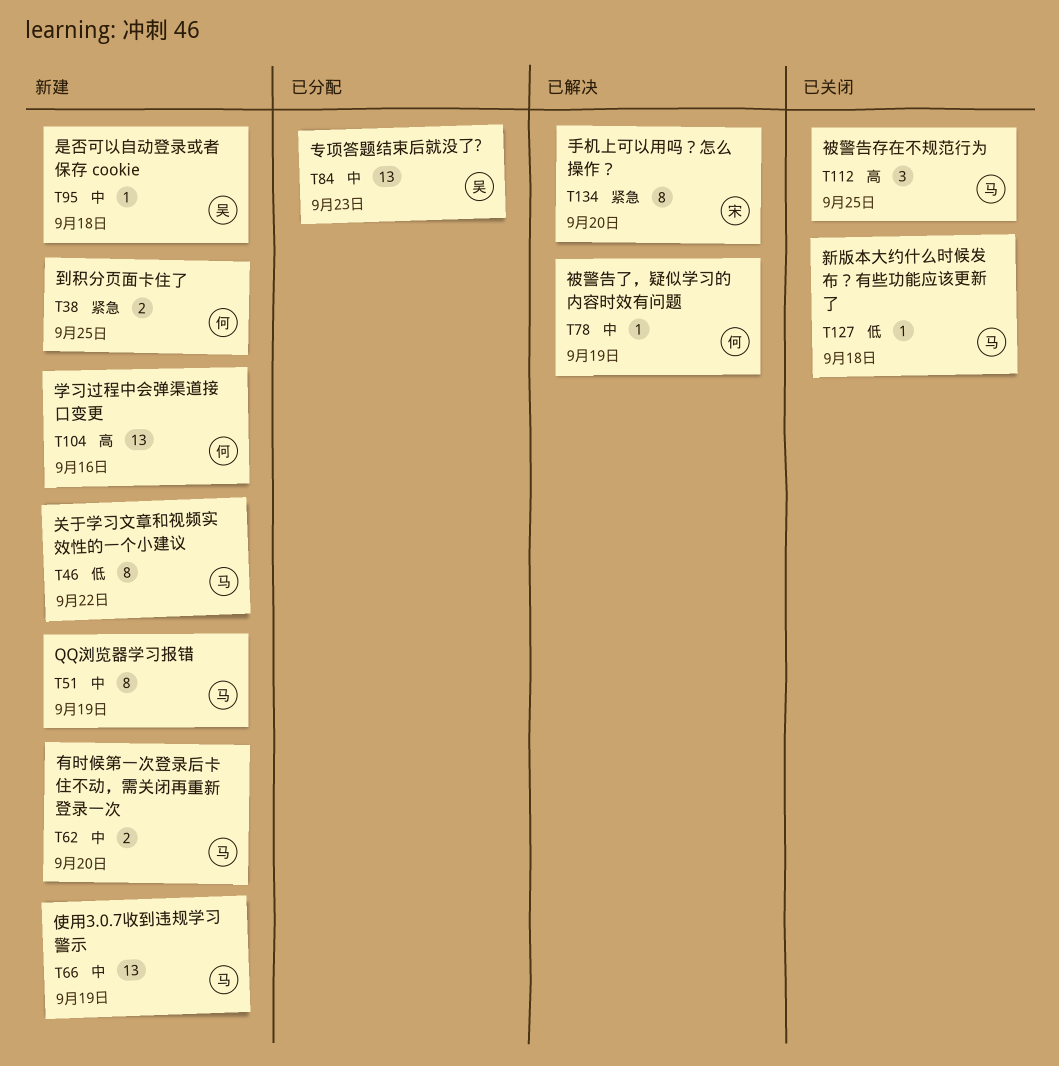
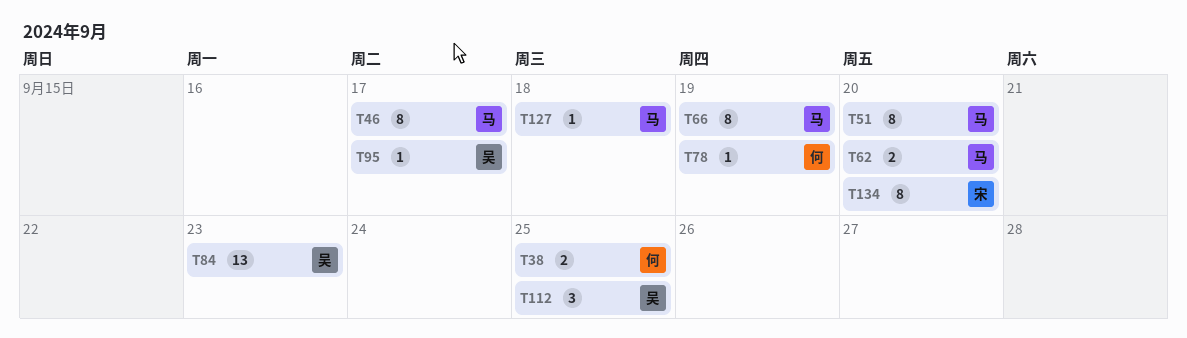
T46, due: Sep 22 -> Sep 17
T51, due: Sep 19 -> Sep 20
T66, estimate: 13 -> 8
T95, due: Sep 18 -> Sep 17
T104: present -> none
T112, owner: 马 -> 吴

